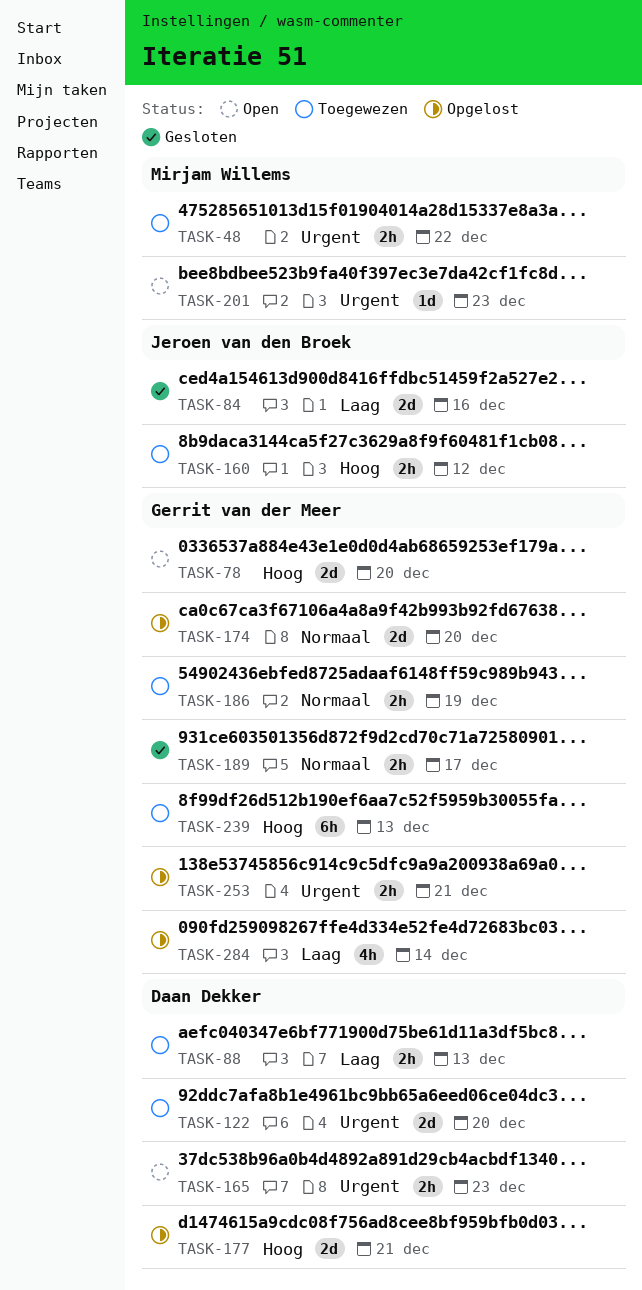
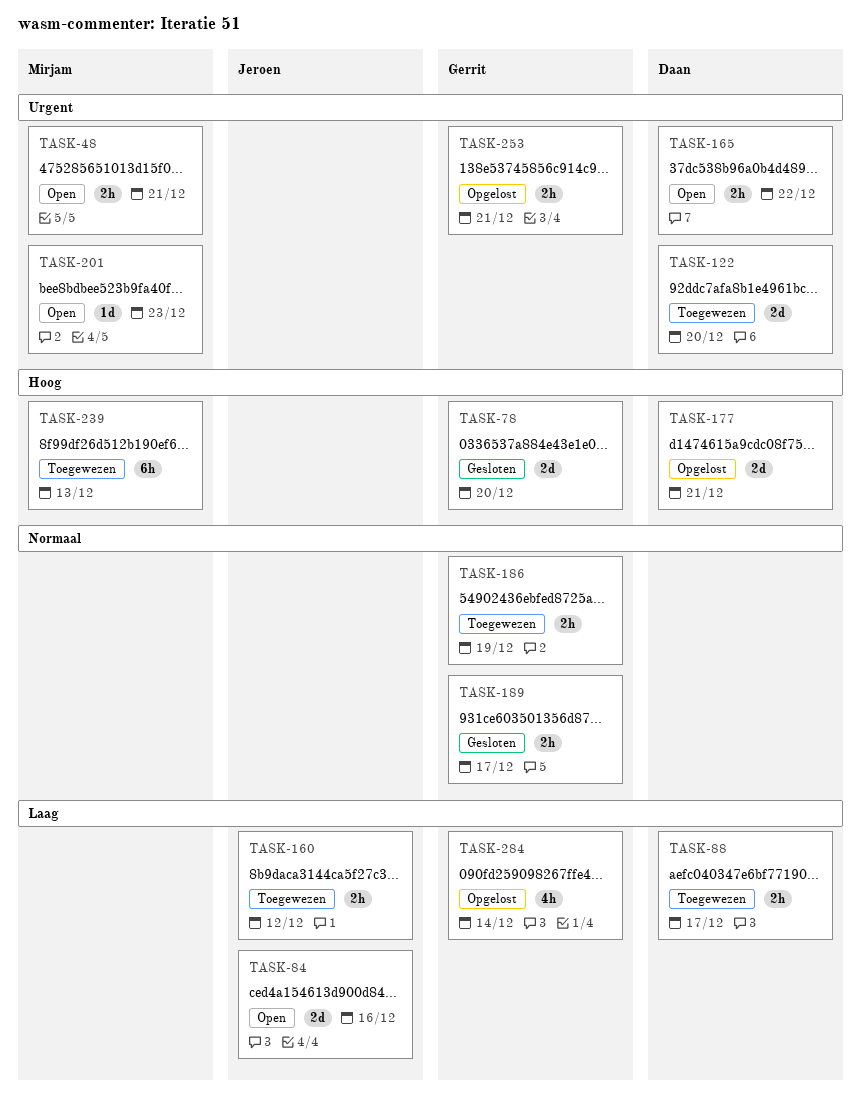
TASK-48, status: Toegewezen -> Open
TASK-48, due: Dec 22 -> Dec 21
TASK-78, status: Open -> Gesloten
TASK-84, status: Gesloten -> Open
TASK-88, due: Dec 13 -> Dec 17
TASK-160, priority: Hoog -> Laag
TASK-165, due: Dec 23 -> Dec 22
TASK-174: present -> none
TASK-239, owner: Gerrit van der Meer -> Mirjam Willems

